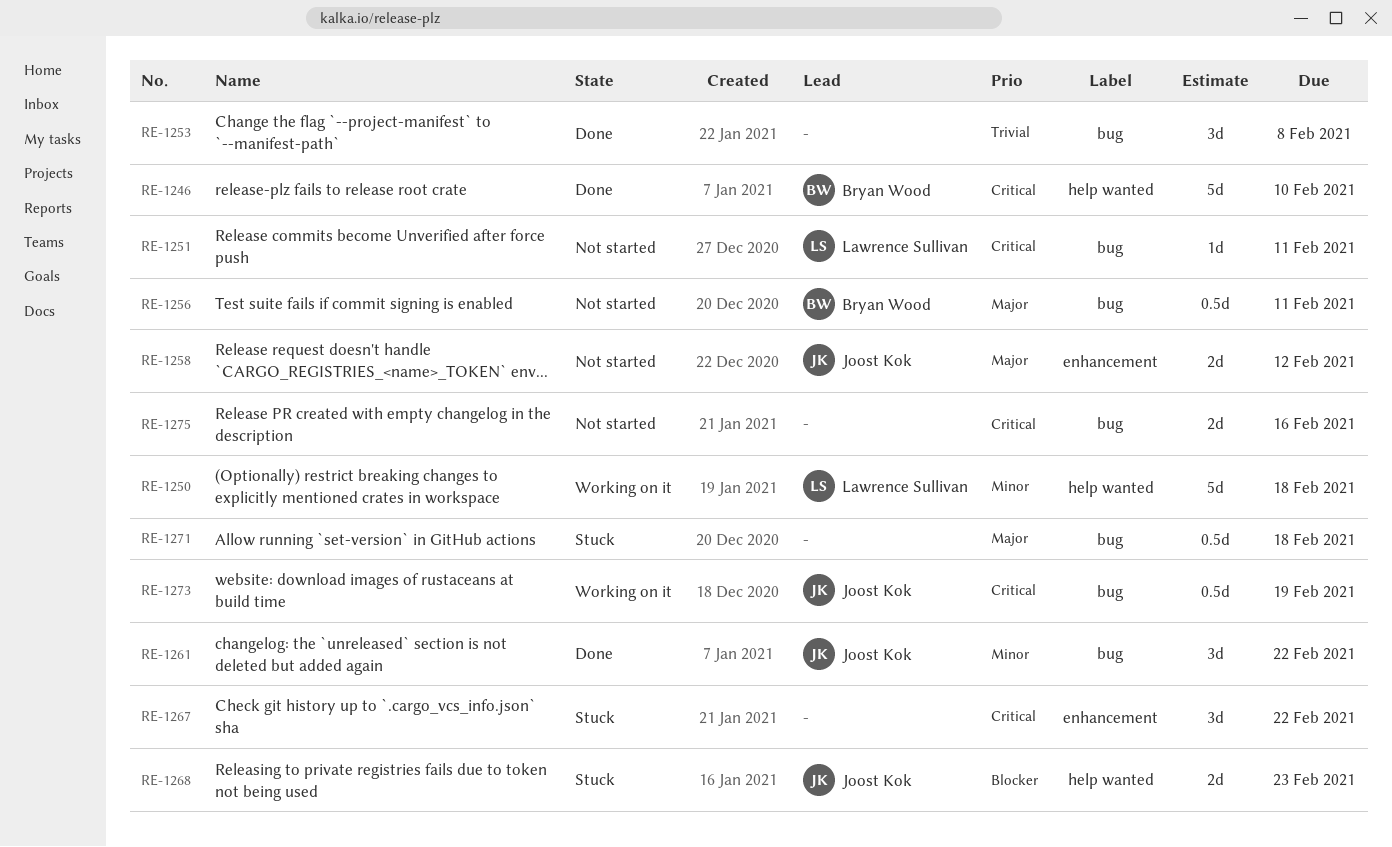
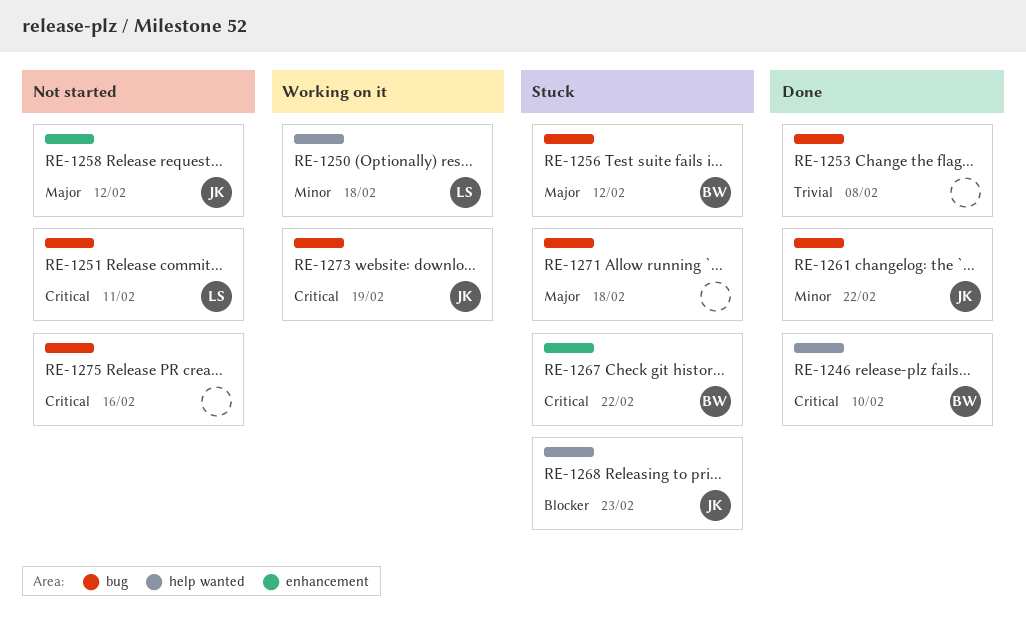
RE-1256, status: Not started -> Stuck
RE-1256, due: Feb 11 -> Feb 12
RE-1267, owner: none -> Bryan Wood

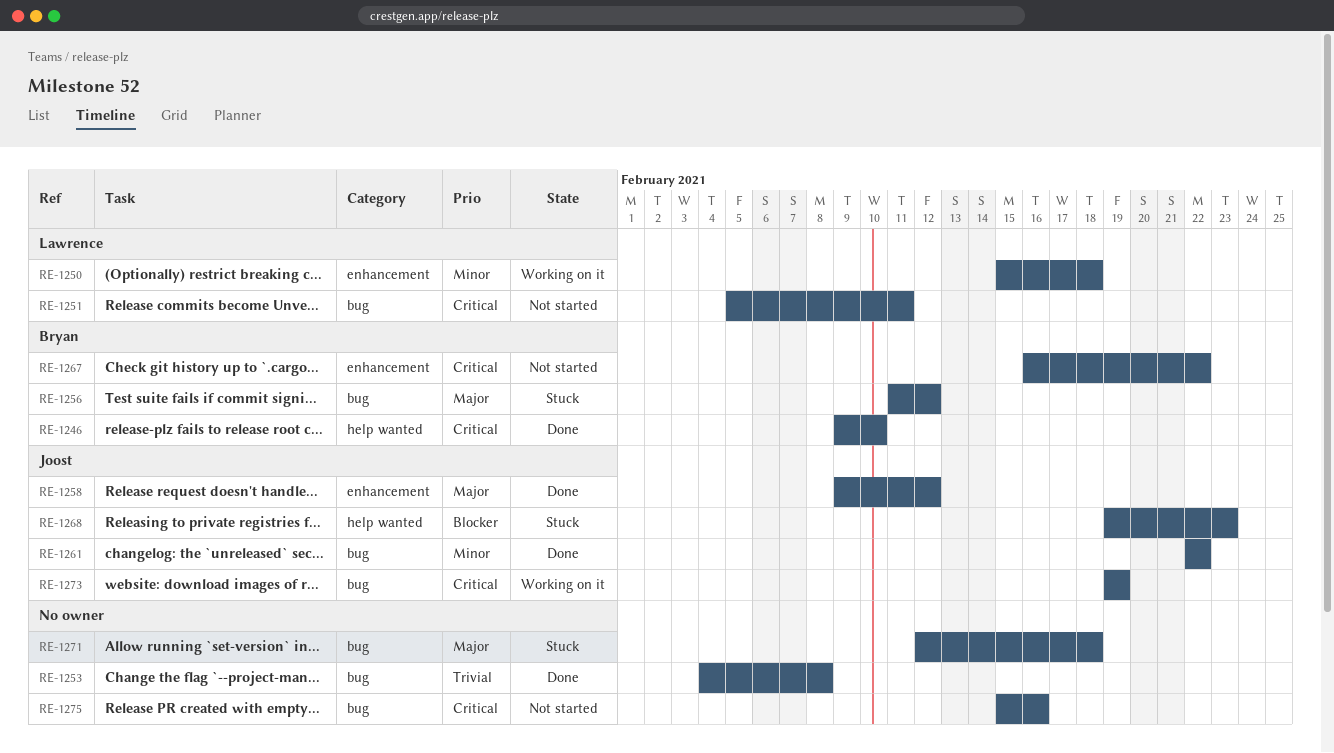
RE-1250, label: help wanted -> enhancement
RE-1258, status: Not started -> Done
RE-1267, status: Stuck -> Not started

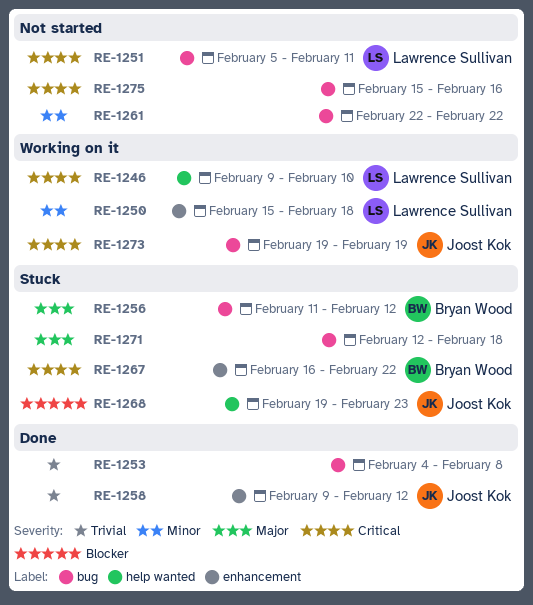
RE-1246, status: Done -> Working on it
RE-1246, owner: Bryan Wood -> Lawrence Sullivan
RE-1258, priority: Major -> Trivial
RE-1261, status: Done -> Not started
RE-1261, owner: Joost Kok -> none
RE-1267, status: Not started -> Stuck

